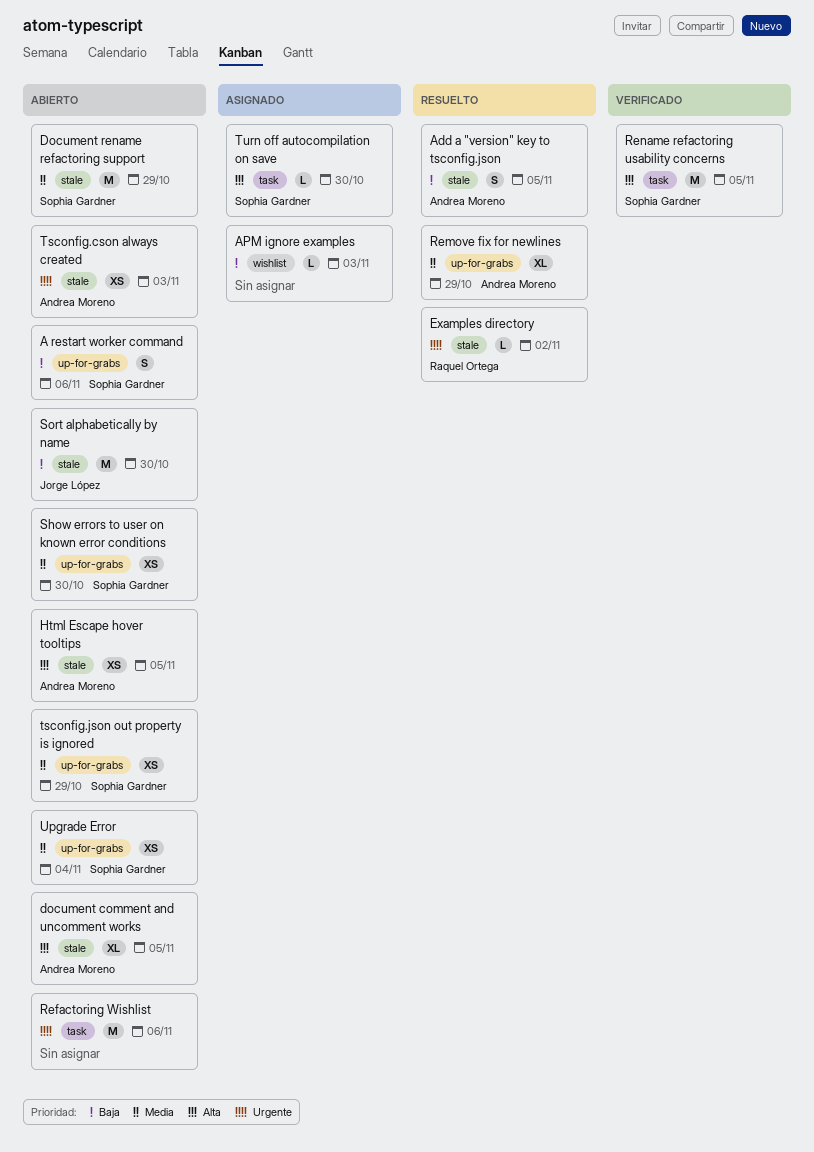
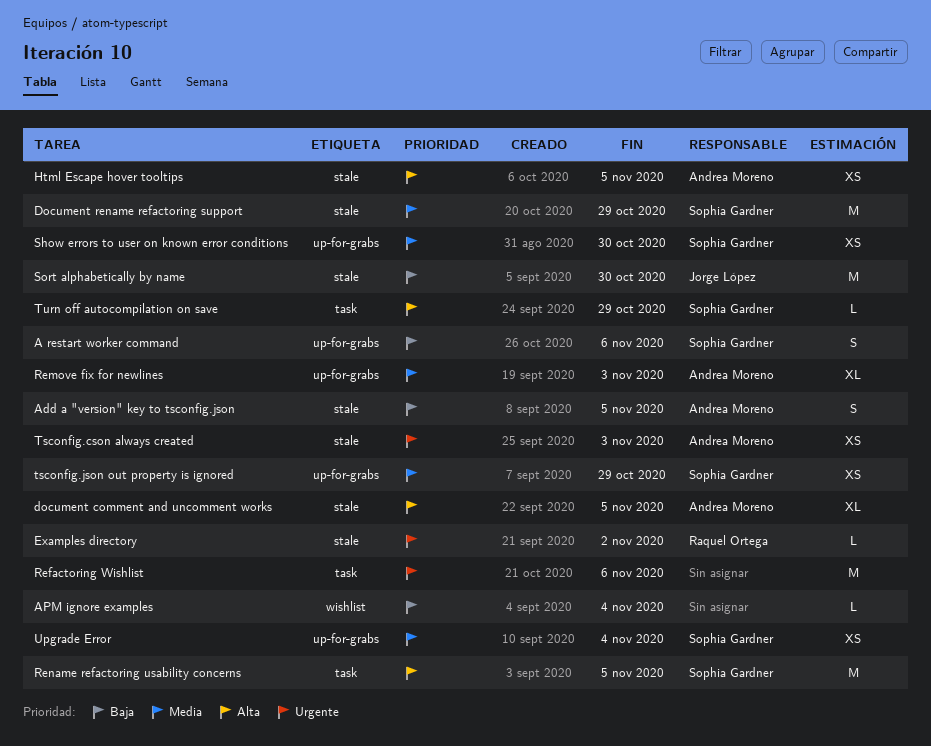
APM ignore examples, due: Nov 3 -> Nov 4
Remove fix for newlines, due: Oct 29 -> Nov 3
Turn off autocompilation on save, due: Oct 30 -> Oct 29

